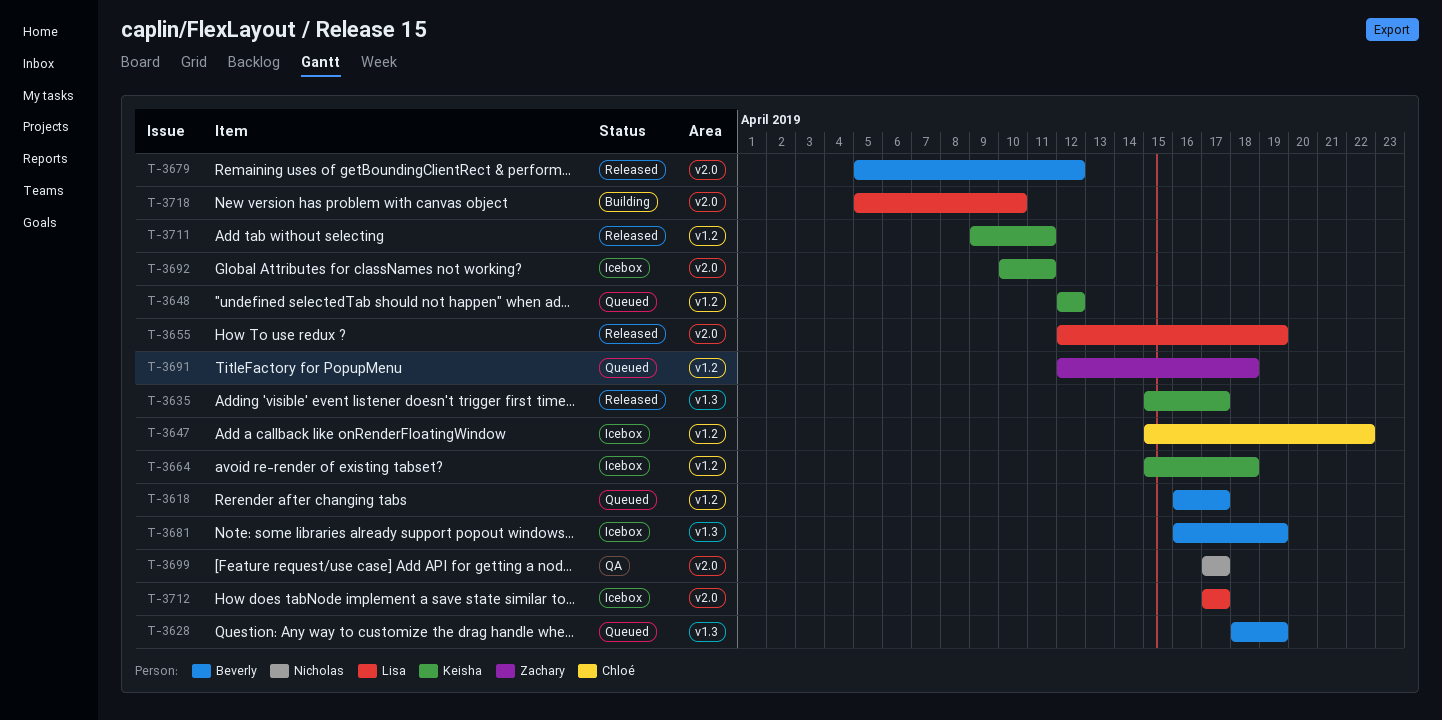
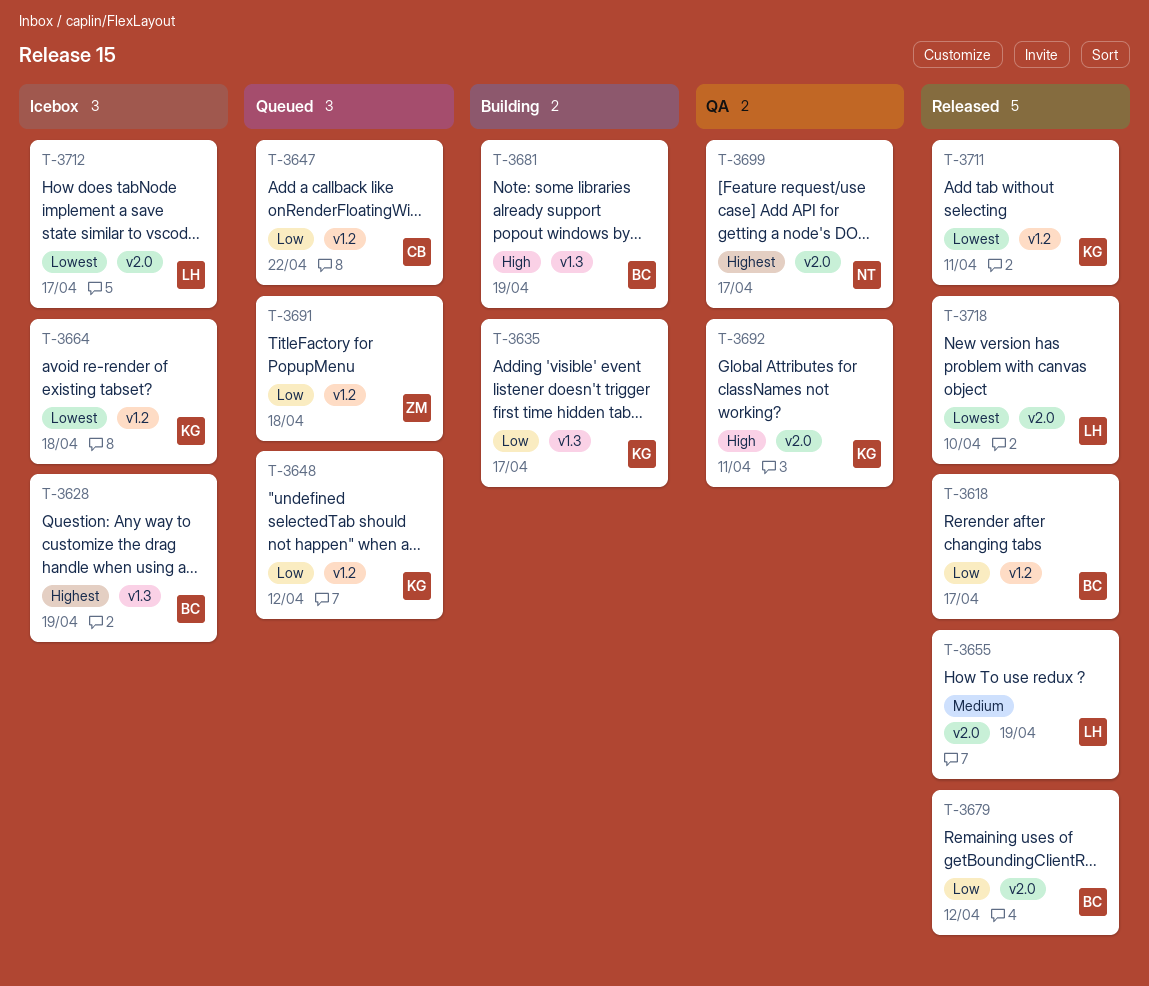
T-3618, status: Queued -> Released
T-3628, status: Queued -> Icebox
T-3635, status: Released -> Building
T-3647, status: Icebox -> Queued
T-3681, status: Icebox -> Building
T-3692, status: Icebox -> QA
T-3718, status: Building -> Released

